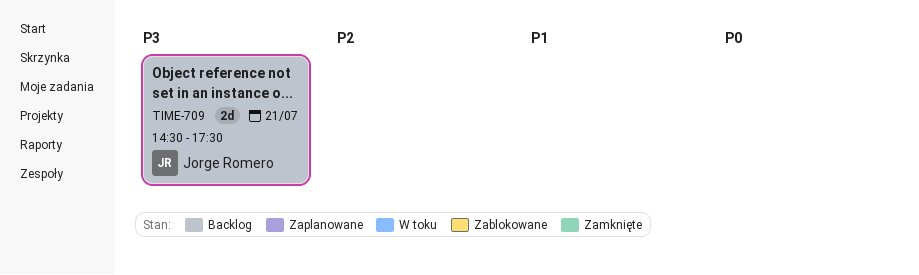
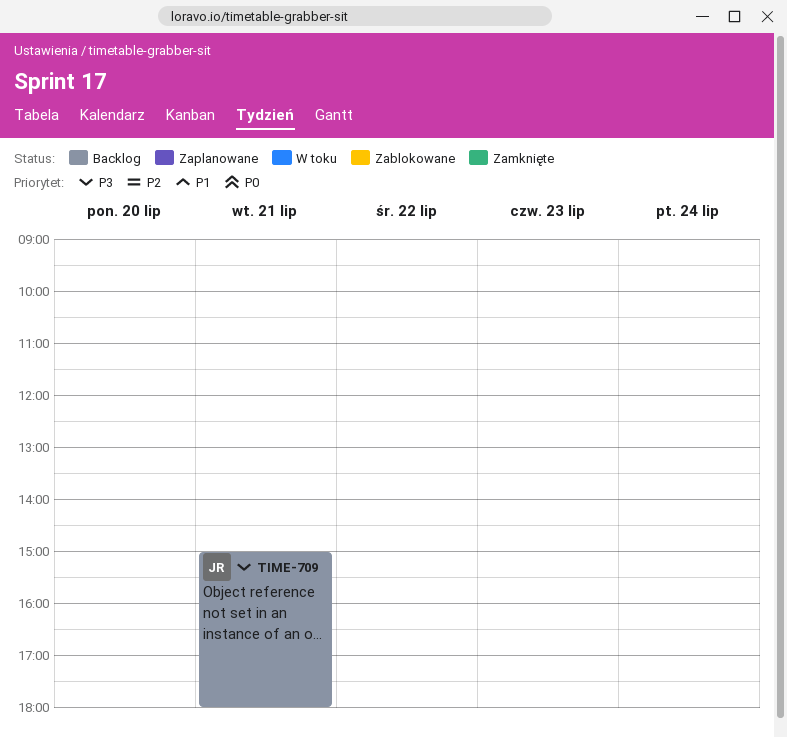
TIME-709, begins: 14:30 -> 15:00
TIME-709, ends: 17:30 -> 18:00

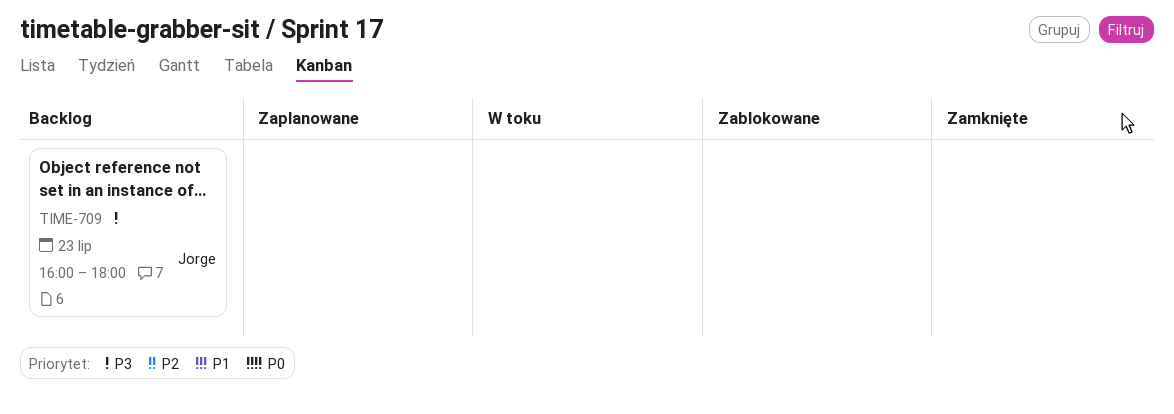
TIME-709, day: Jul 21 -> Jul 23
TIME-709, begins: 15:00 -> 16:00

